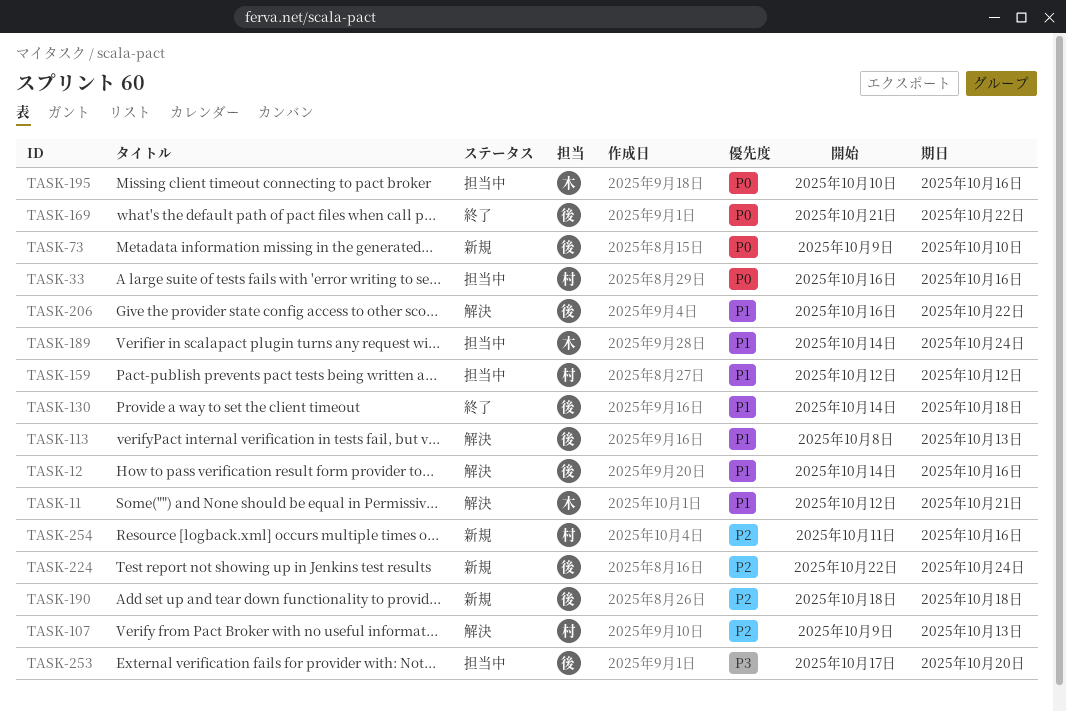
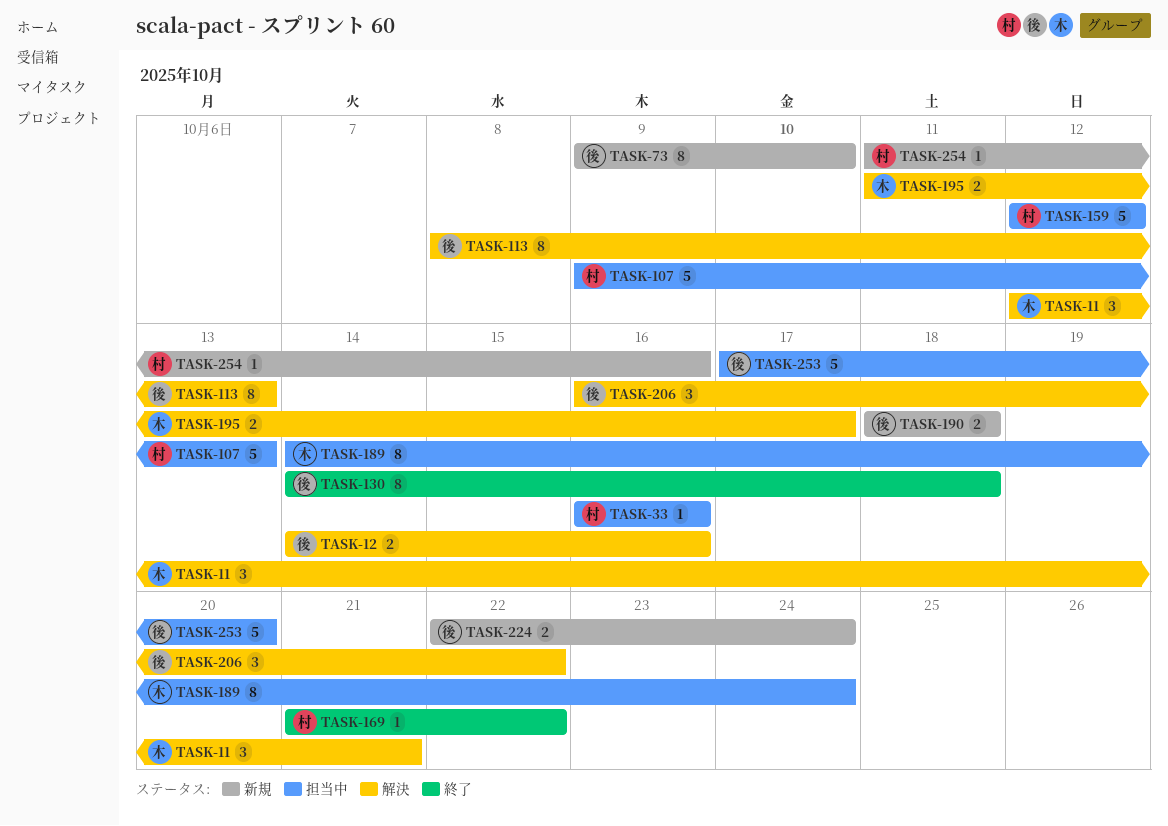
TASK-107, status: 解決 -> 担当中
TASK-169, owner: 後 -> 村
TASK-195, status: 担当中 -> 解決
TASK-195, start: Oct 10 -> Oct 11
TASK-195, due: Oct 16 -> Oct 17

